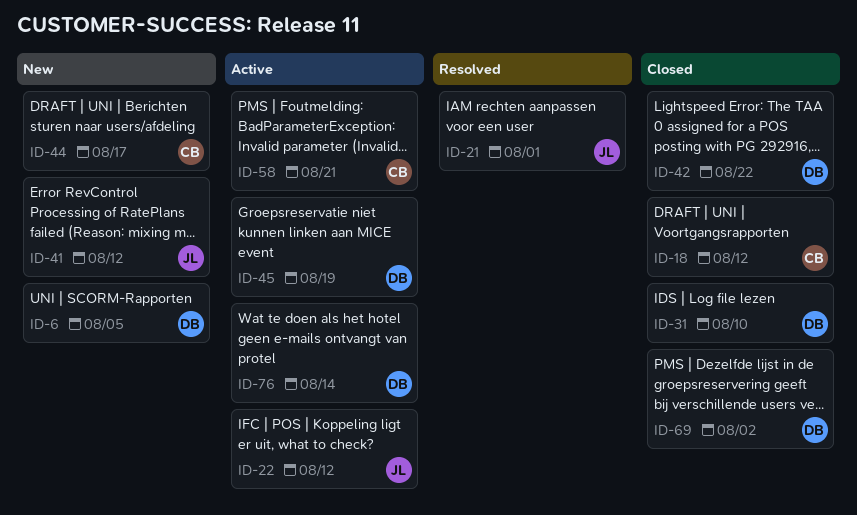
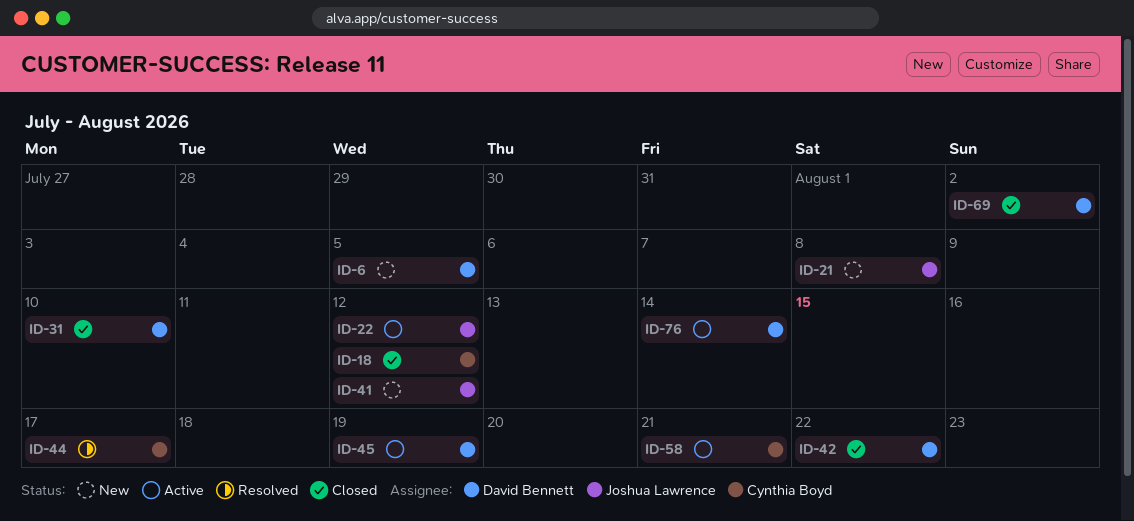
ID-21, status: Resolved -> New
ID-21, due: Aug 1 -> Aug 8
ID-44, status: New -> Resolved

